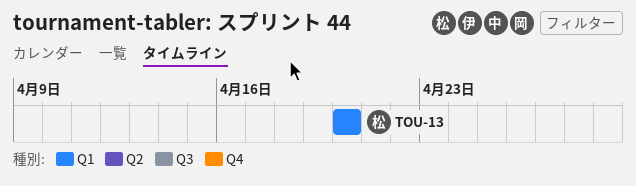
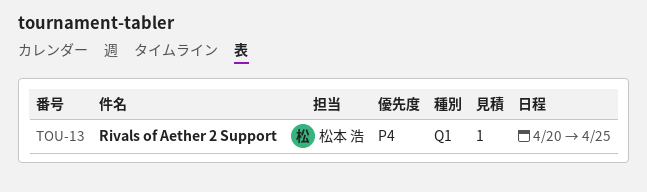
TOU-13, due: Apr 20 -> Apr 25

